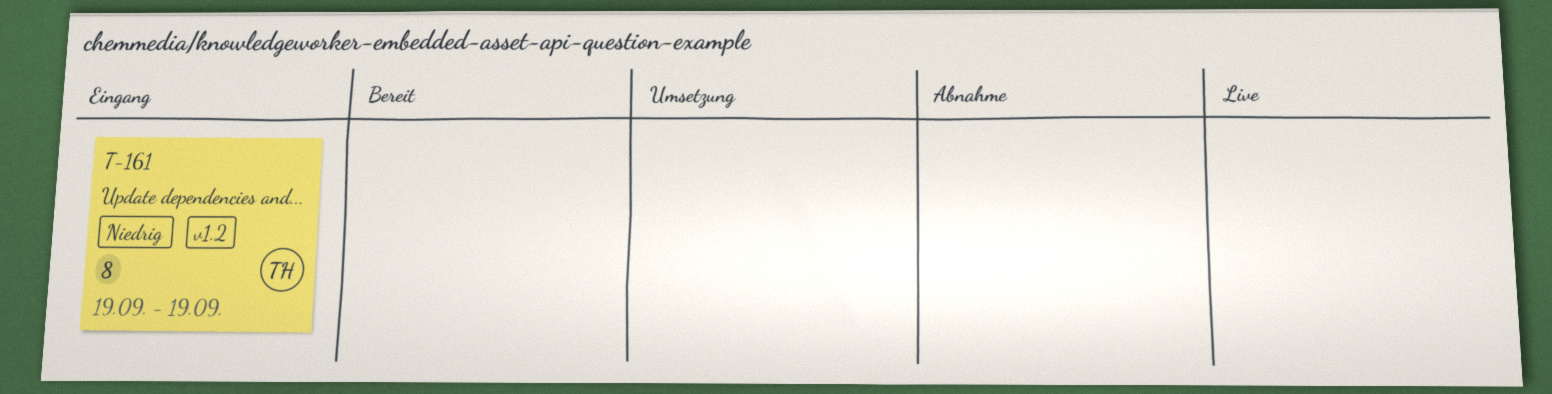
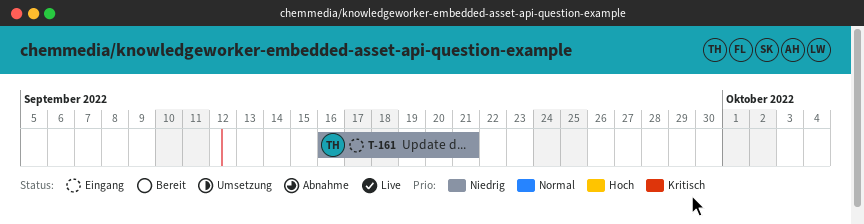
T-161, start: Sep 19 -> Sep 16
T-161, due: Sep 19 -> Sep 21

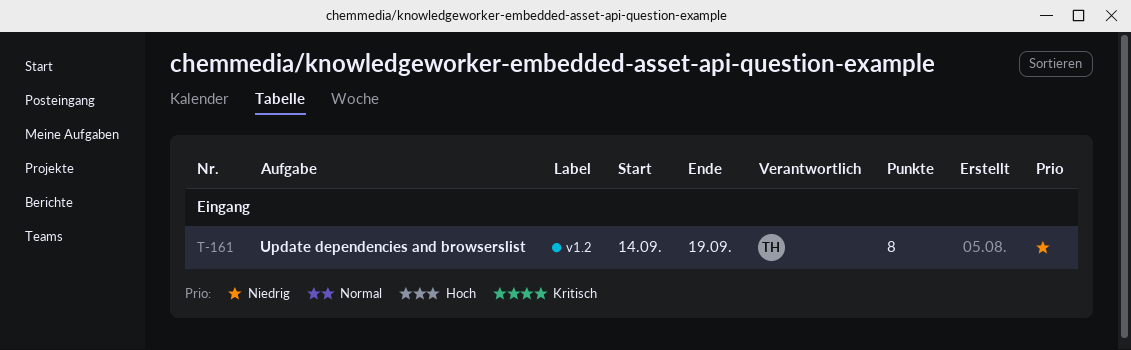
T-161, start: Sep 16 -> Sep 14
T-161, due: Sep 21 -> Sep 19

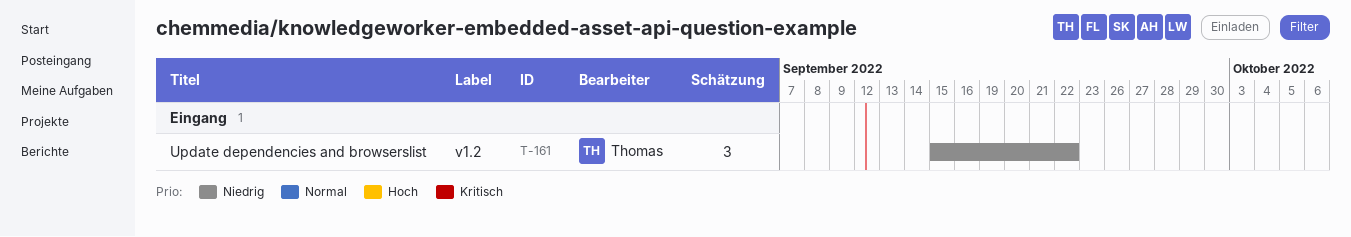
T-161, estimate: 8 -> 3
T-161, start: Sep 14 -> Sep 15
T-161, due: Sep 19 -> Sep 22

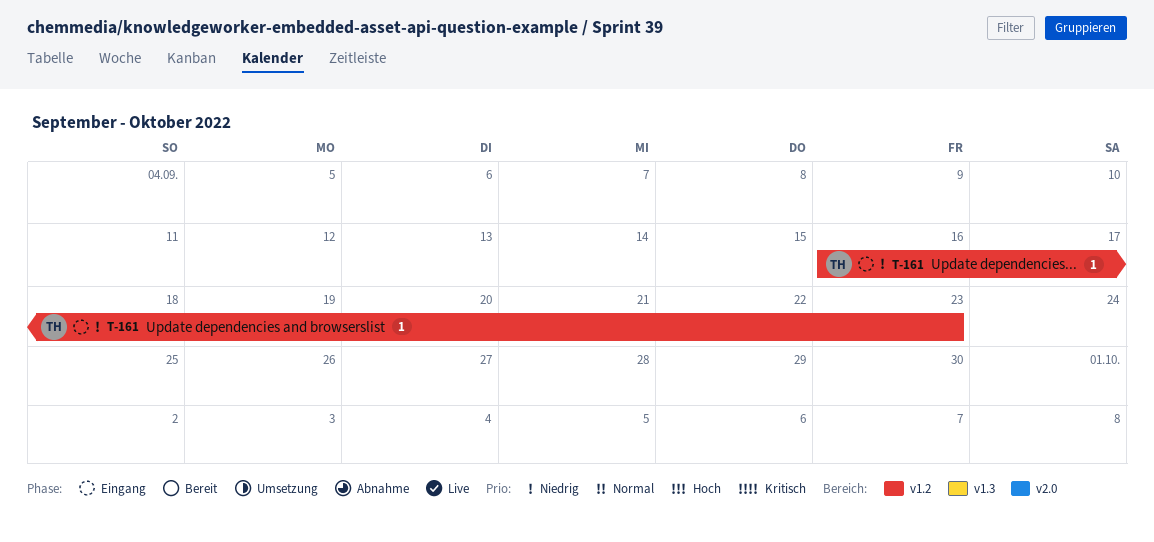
T-161, estimate: 3 -> 1
T-161, start: Sep 15 -> Sep 16
T-161, due: Sep 22 -> Sep 23

